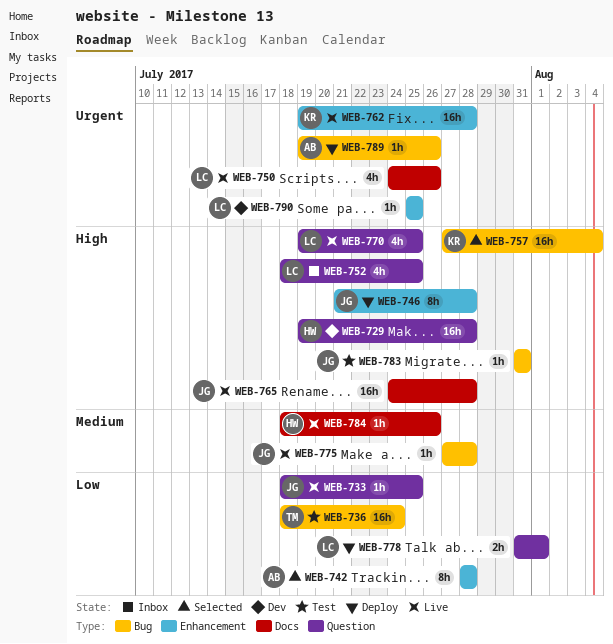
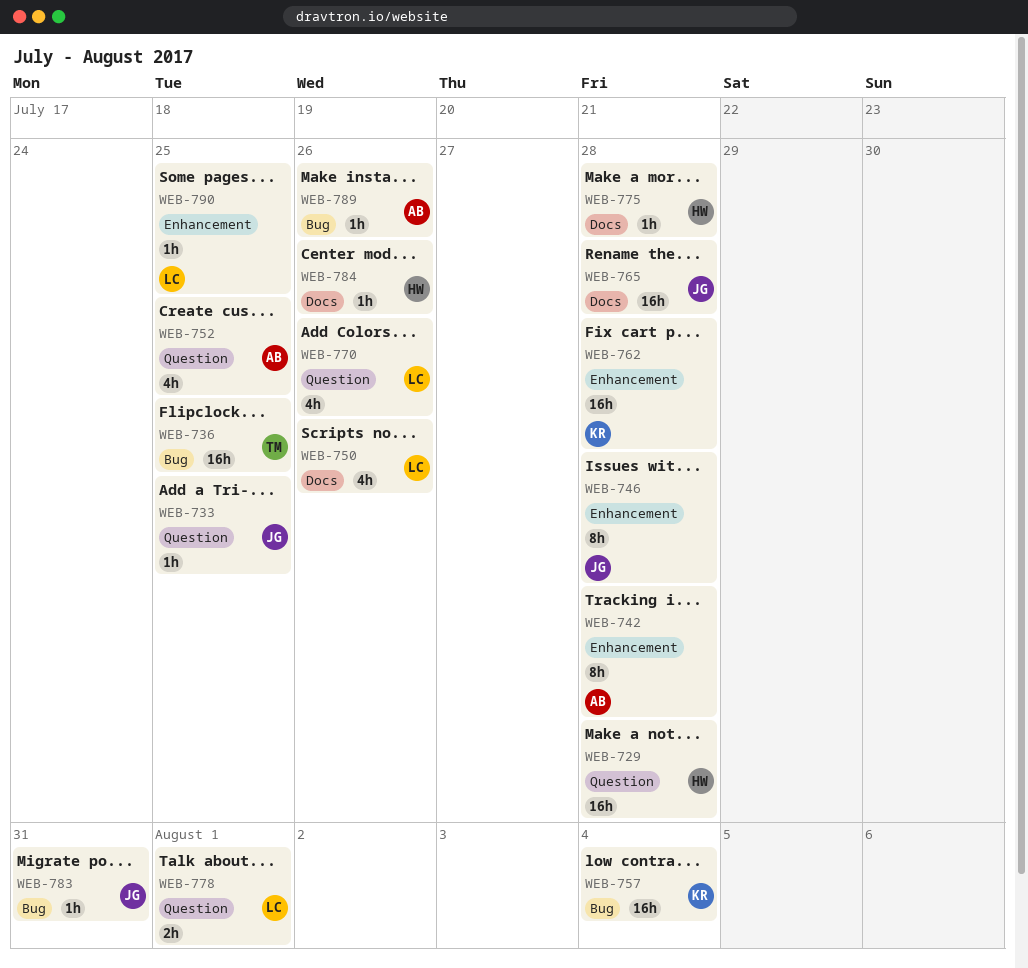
WEB-736, due: Jul 24 -> Jul 25
WEB-752, owner: LC -> AB
WEB-770, due: Jul 25 -> Jul 26
WEB-775, owner: JG -> HW
WEB-775, label: Bug -> Docs

